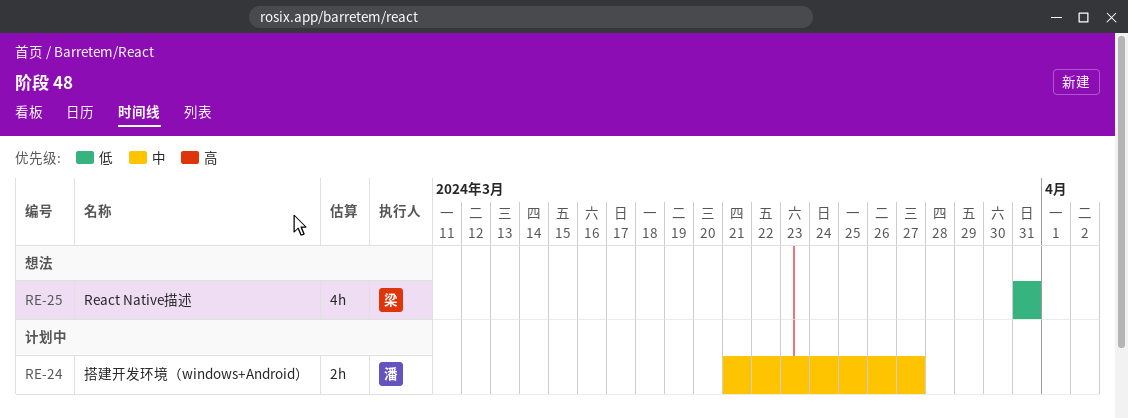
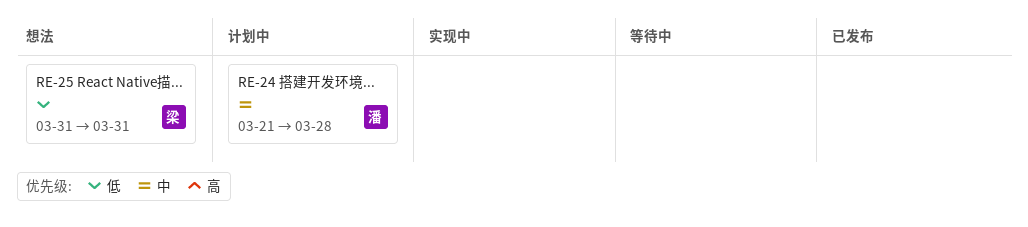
RE-24, due: Mar 27 -> Mar 28

